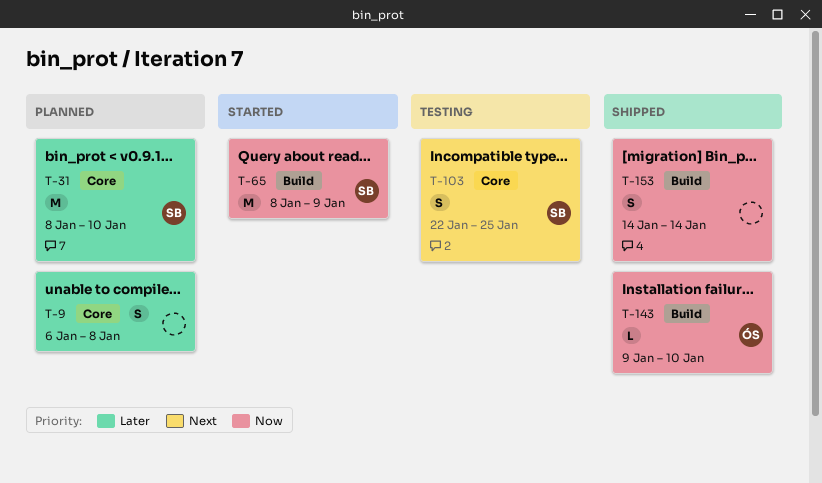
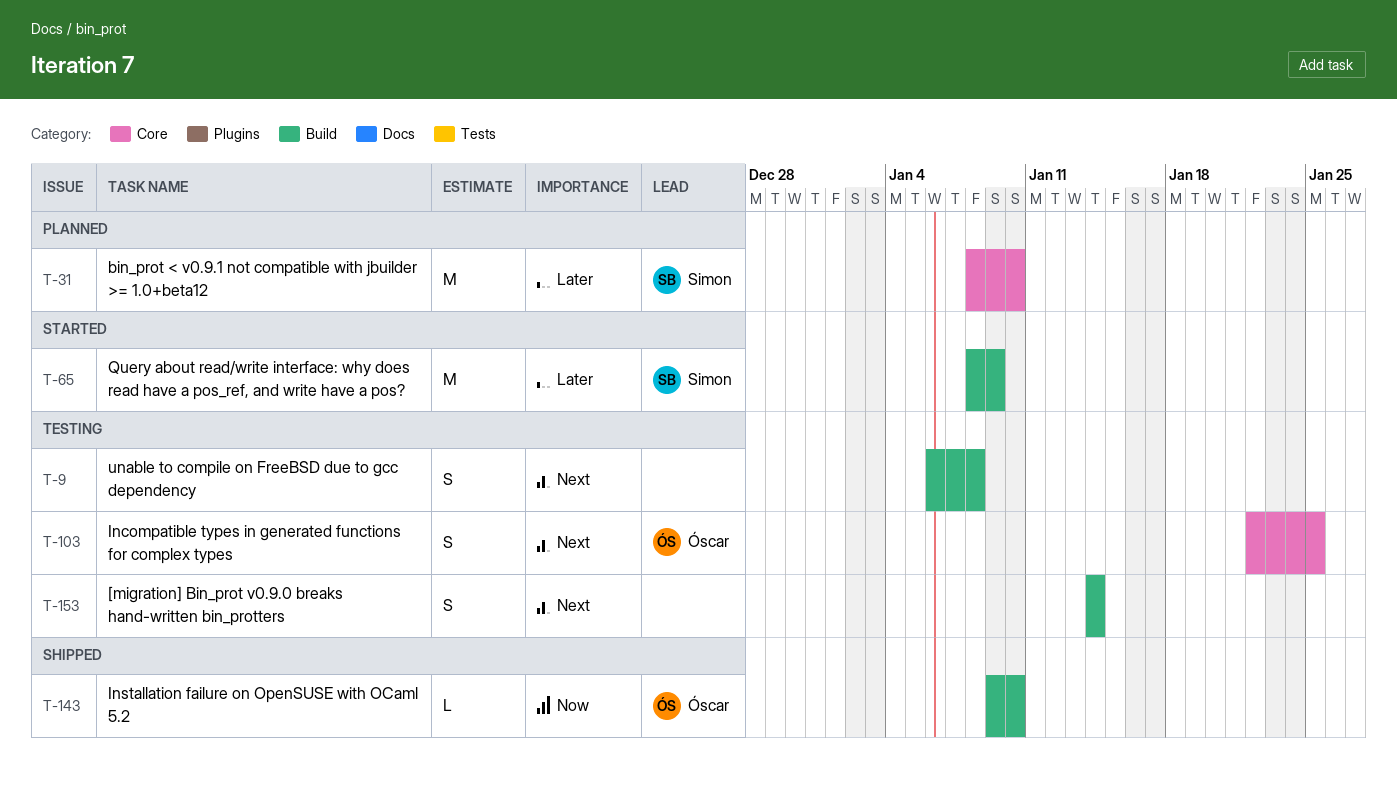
T-9, status: Planned -> Testing
T-9, priority: Later -> Next
T-9, label: Core -> Build
T-65, priority: Now -> Later
T-103, owner: Simon -> Óscar
T-153, status: Shipped -> Testing
T-153, priority: Now -> Next

